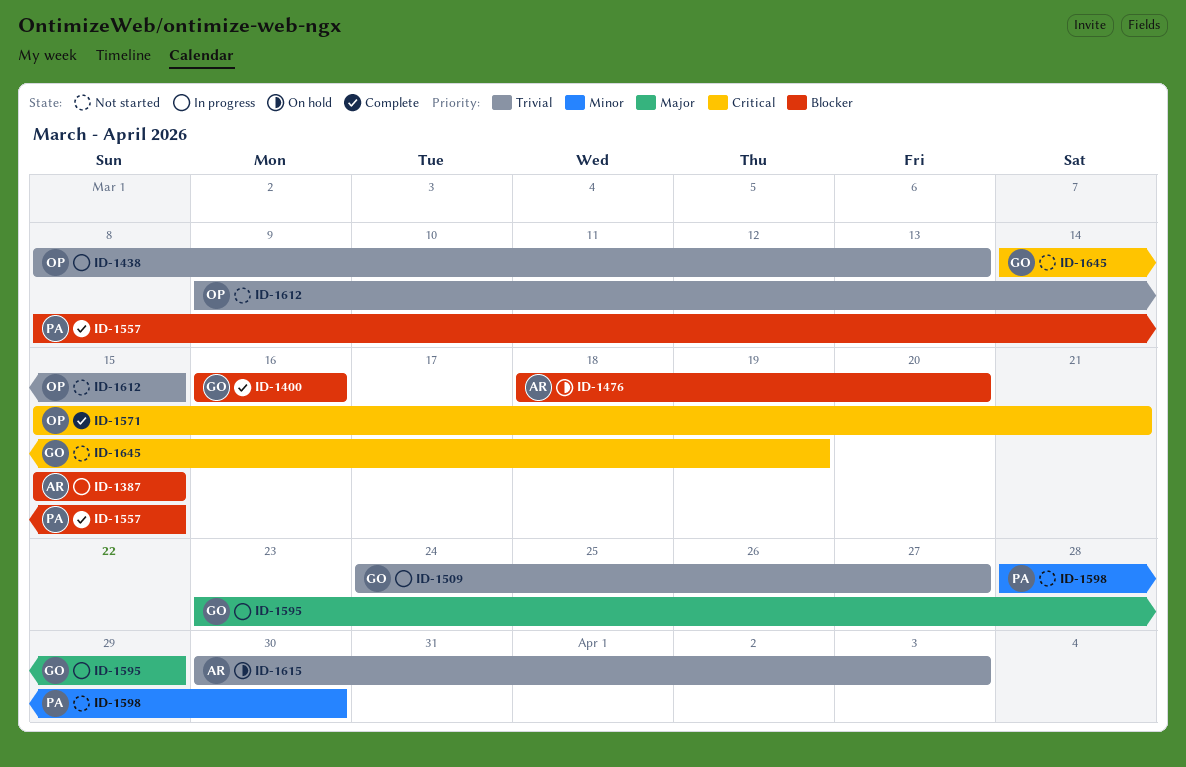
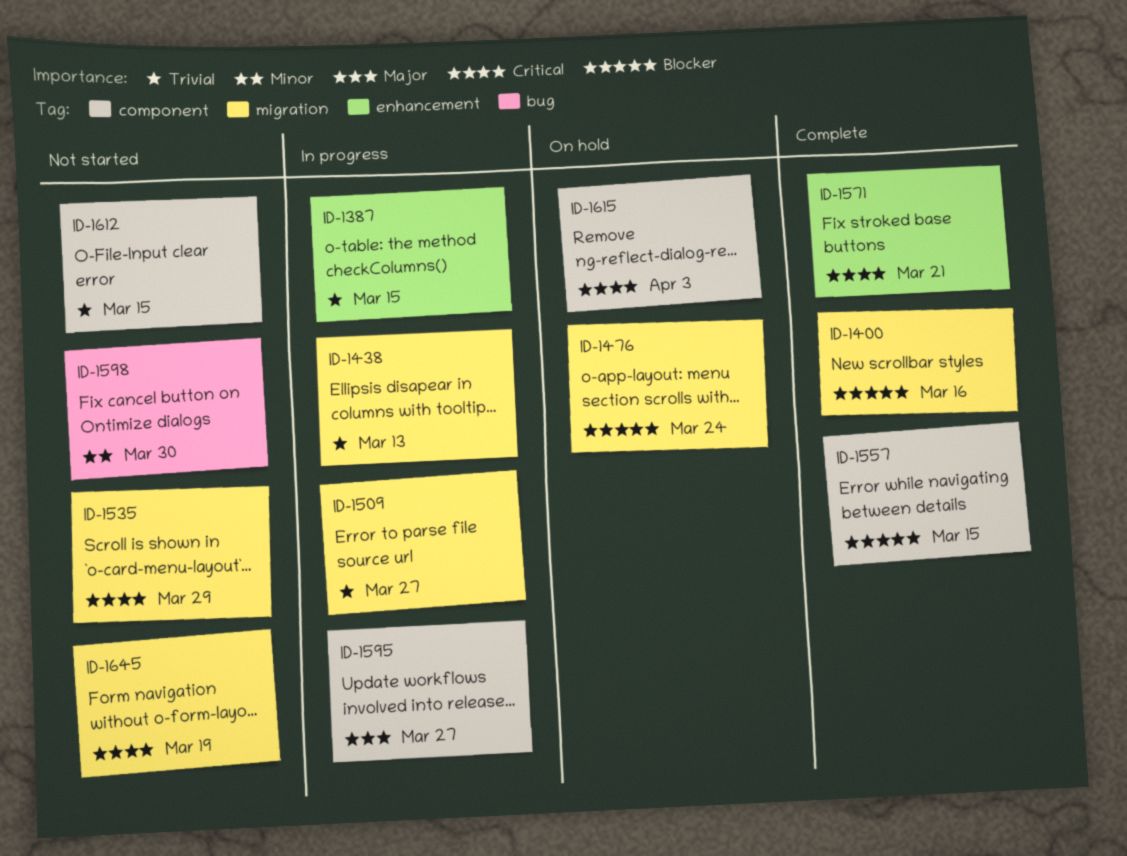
ID-1387, priority: Blocker -> Trivial
ID-1476, due: Mar 20 -> Mar 24
ID-1535: none -> present
ID-1595, due: Mar 29 -> Mar 27
ID-1615, priority: Trivial -> Critical

